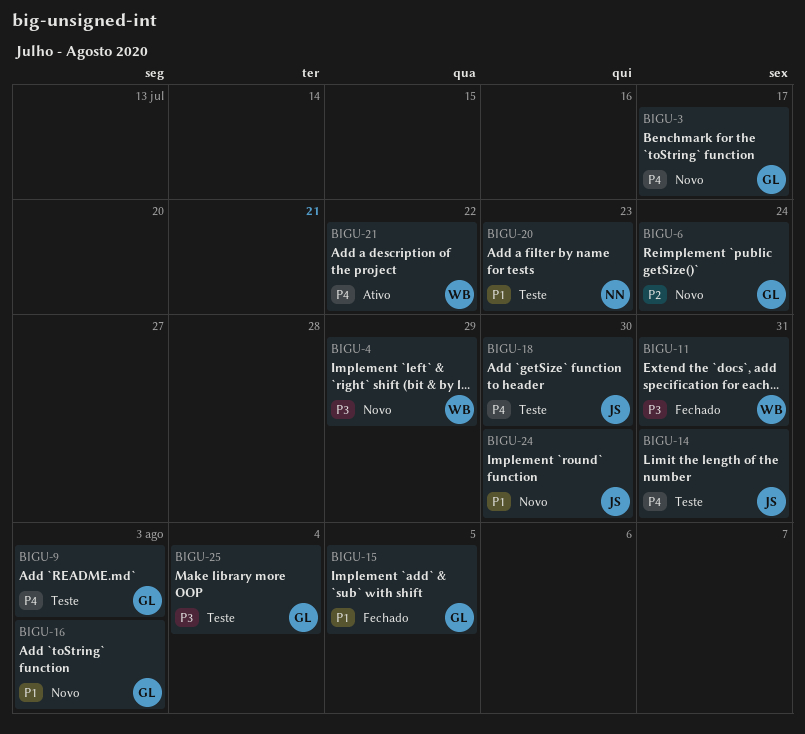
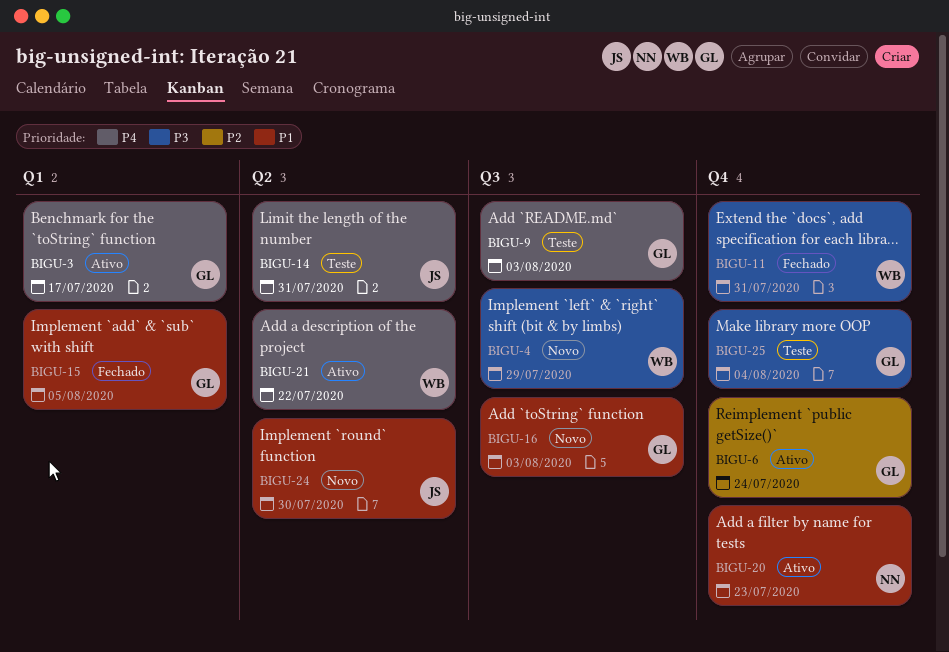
BIGU-3, status: Novo -> Ativo
BIGU-6, status: Novo -> Ativo
BIGU-18: present -> none
BIGU-20, status: Teste -> Ativo

